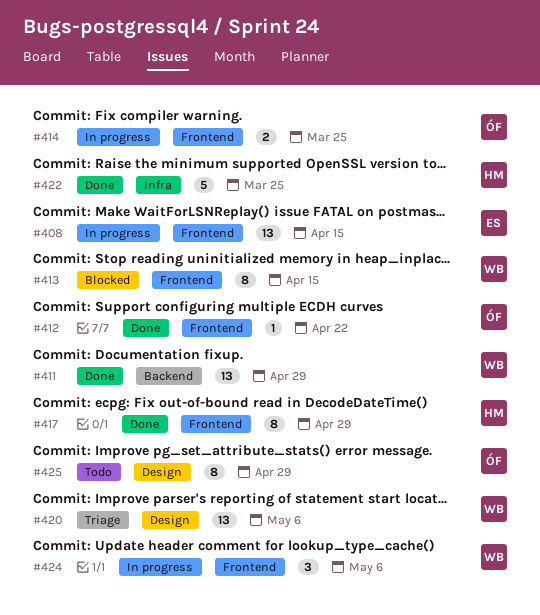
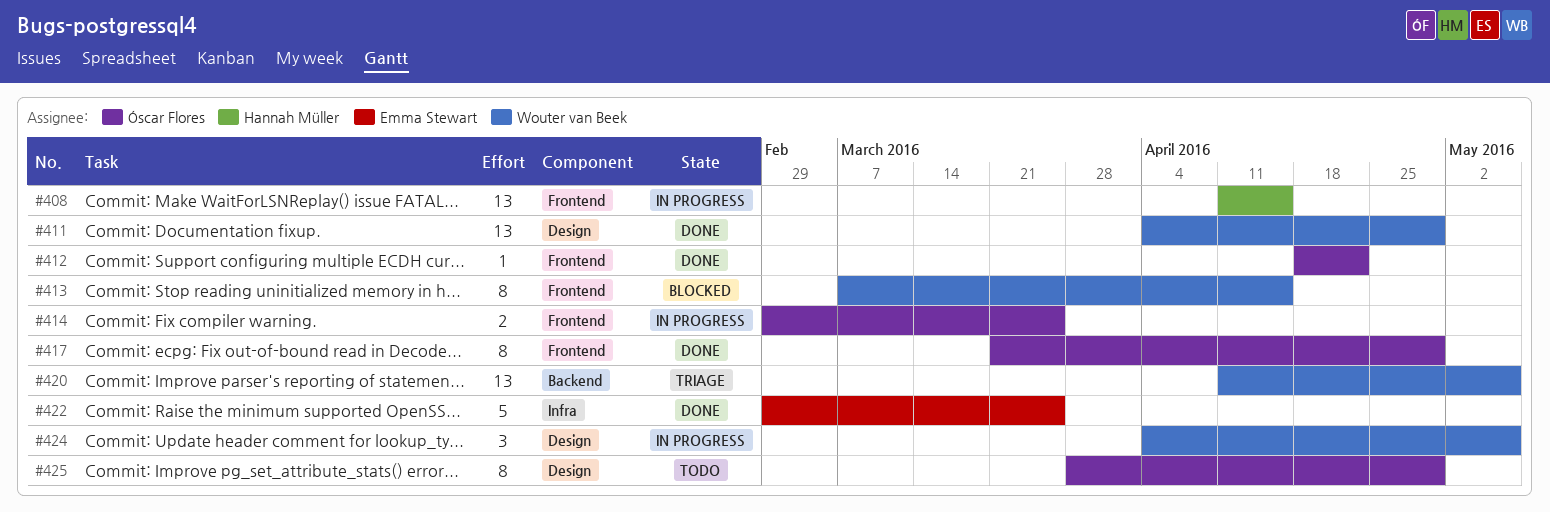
#408, owner: Emma Stewart -> Hannah Müller
#411, label: Backend -> Design
#417, owner: Hannah Müller -> Óscar Flores
#420, label: Design -> Backend
#422, owner: Hannah Müller -> Emma Stewart
#424, label: Frontend -> Design

